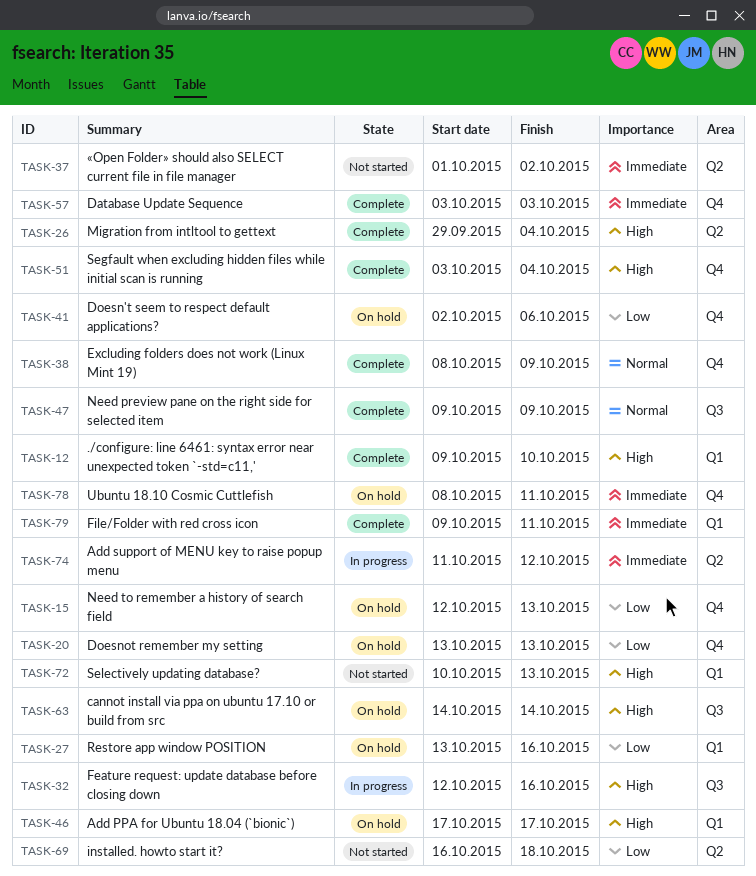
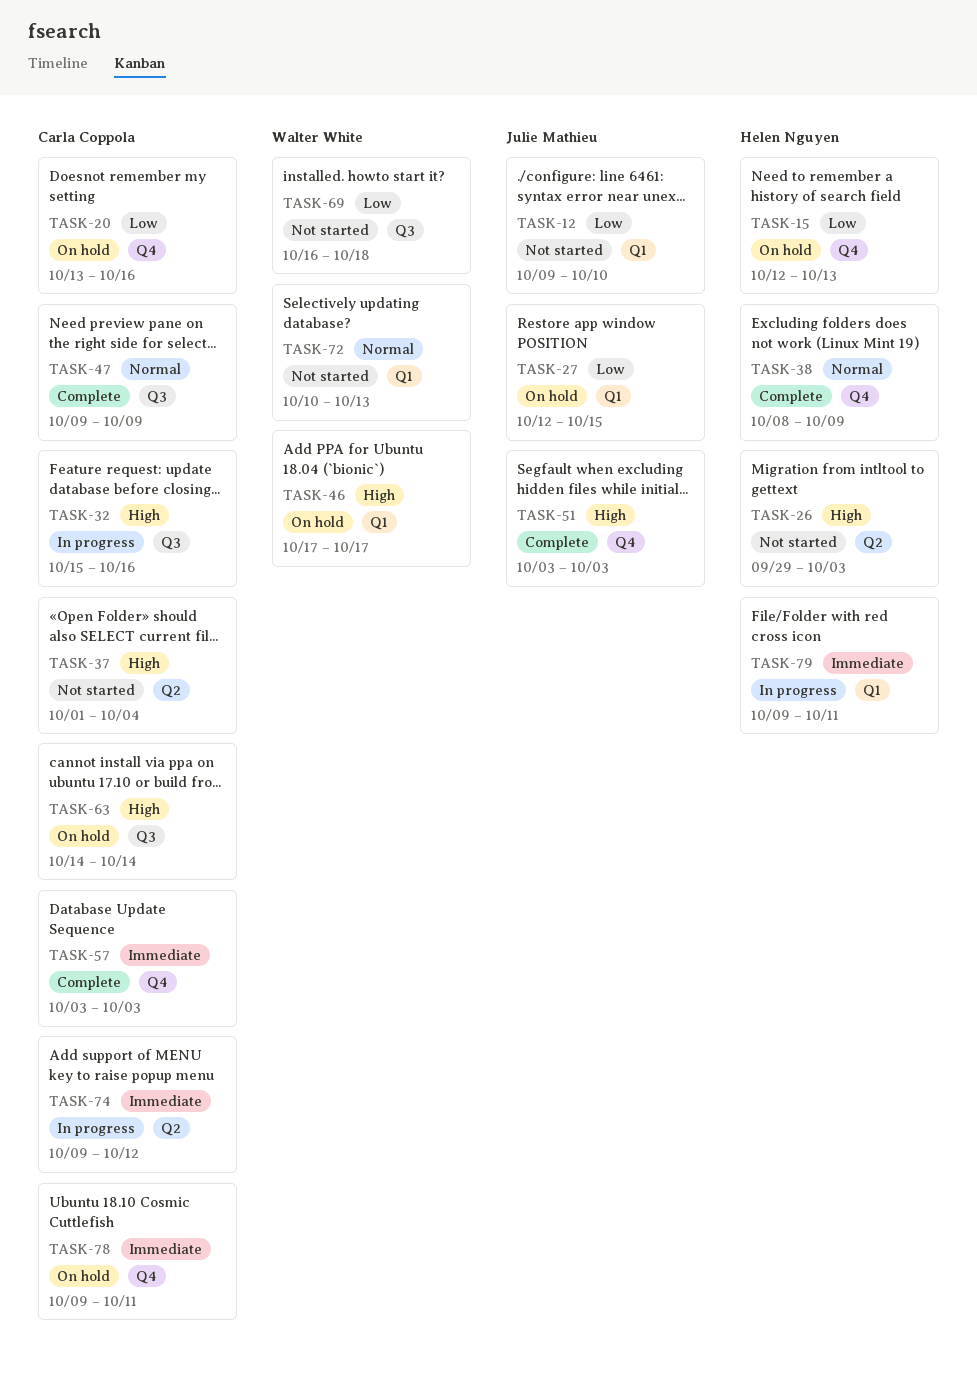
TASK-12, status: Complete -> Not started
TASK-12, priority: High -> Low
TASK-20, due: Oct 13 -> Oct 16
TASK-26, status: Complete -> Not started
TASK-26, due: Oct 4 -> Oct 3
TASK-27, start: Oct 13 -> Oct 12
TASK-27, due: Oct 16 -> Oct 15
TASK-32, start: Oct 12 -> Oct 15
TASK-37, priority: Immediate -> High
TASK-37, due: Oct 2 -> Oct 4
TASK-41: present -> none
TASK-51, due: Oct 4 -> Oct 3
TASK-69, label: Q2 -> Q3
TASK-72, priority: High -> Normal
TASK-74, start: Oct 11 -> Oct 9
TASK-78, start: Oct 8 -> Oct 9
TASK-79, status: Complete -> In progress

